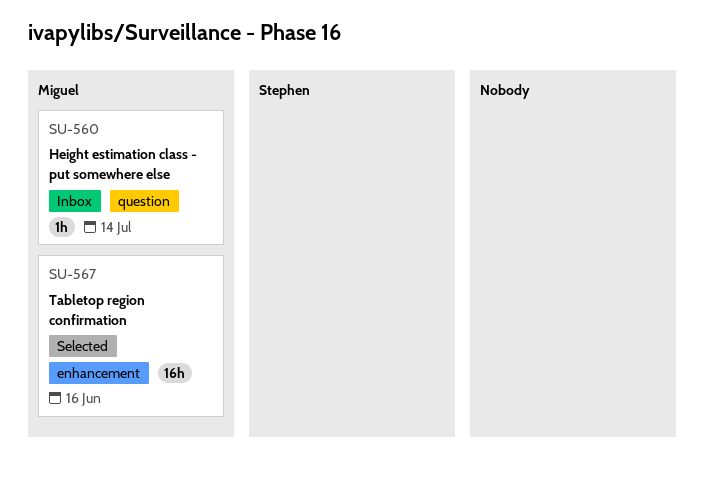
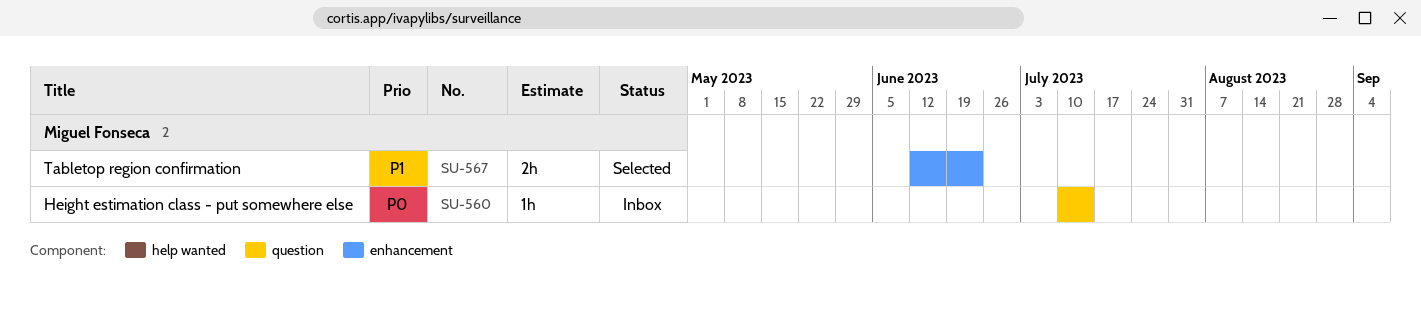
SU-567, estimate: 16h -> 2h
SU-567, due: Jun 16 -> Jun 23

